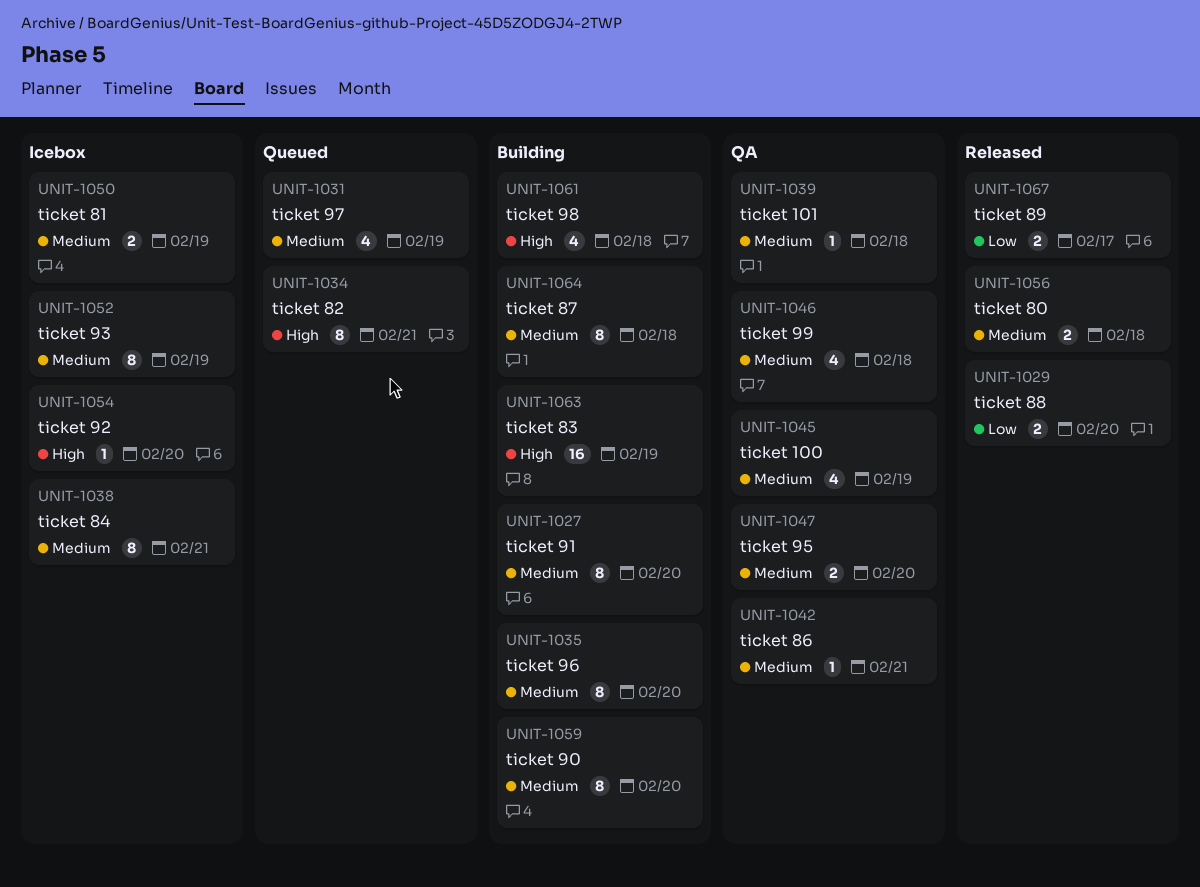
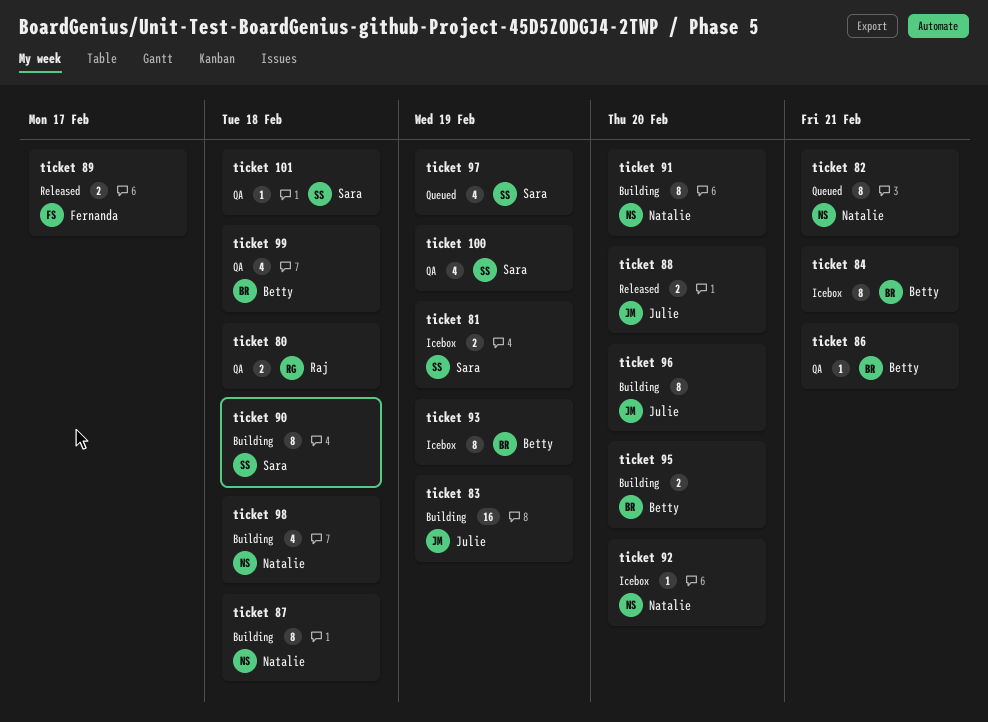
ticket 80, status: Released -> QA
ticket 90, due: Feb 20 -> Feb 18
ticket 95, status: QA -> Building

